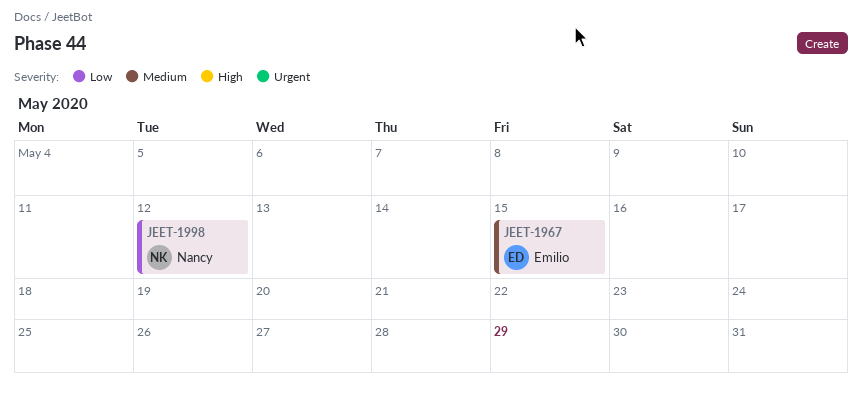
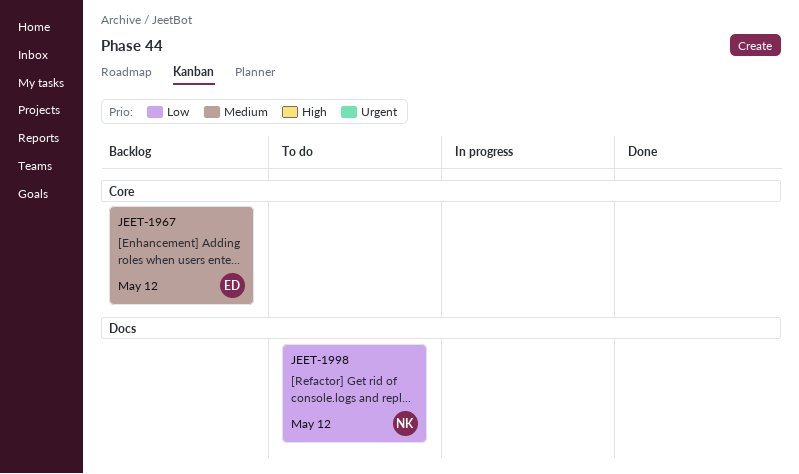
JEET-1967, due: May 15 -> May 12

